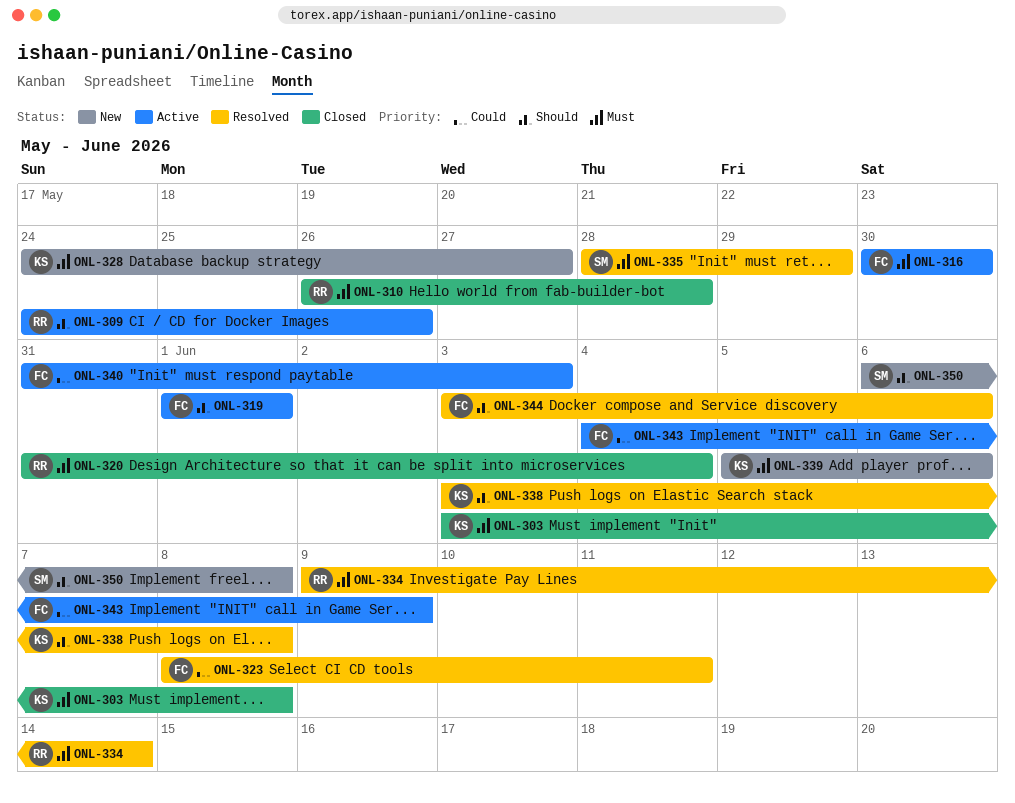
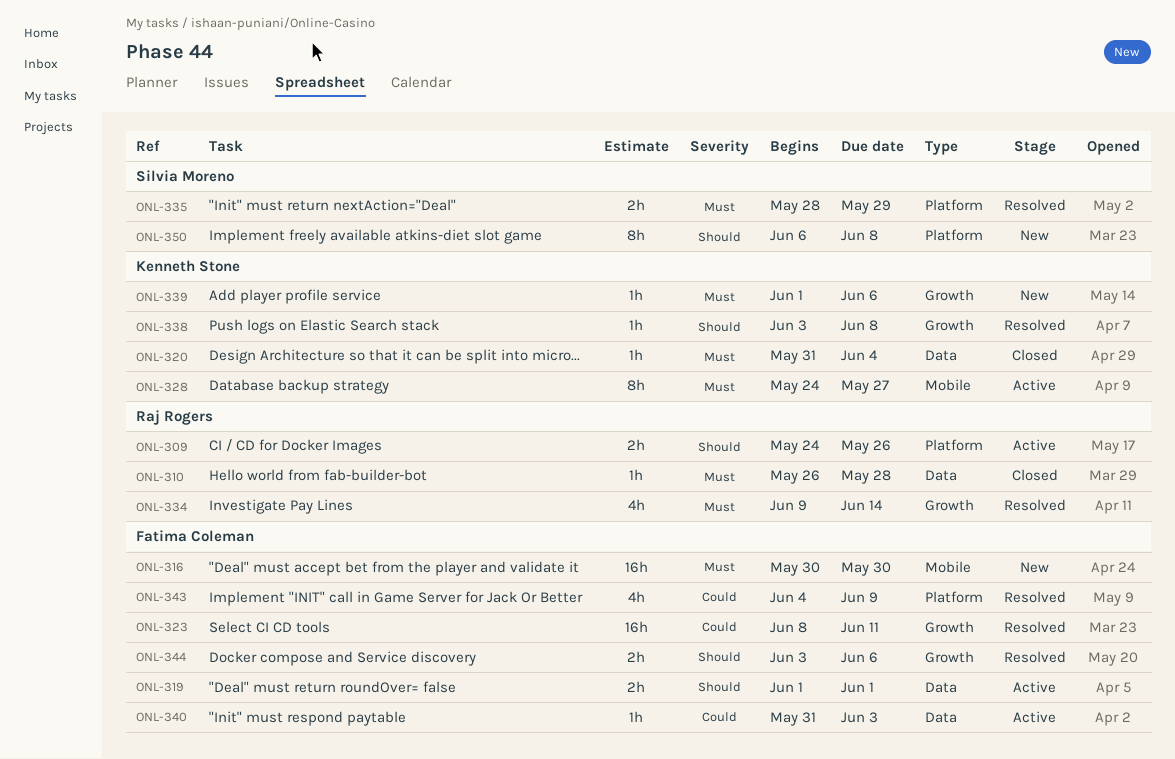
ONL-303: present -> none
ONL-316, status: Active -> New
ONL-320, owner: Raj Rogers -> Kenneth Stone
ONL-328, status: New -> Active
ONL-339, start: Jun 5 -> Jun 1
ONL-343, status: Active -> Resolved

